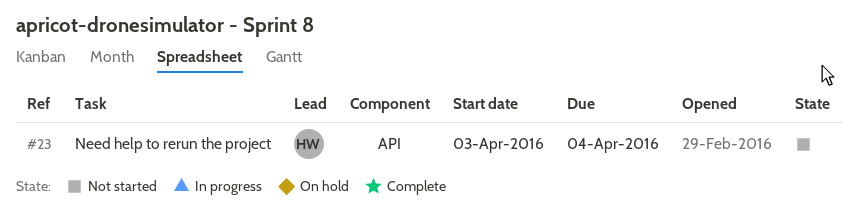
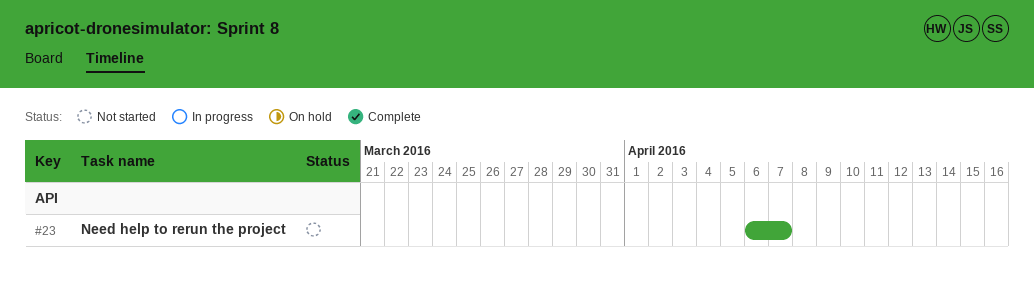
#23, start: Apr 3 -> Apr 6
#23, due: Apr 4 -> Apr 7

